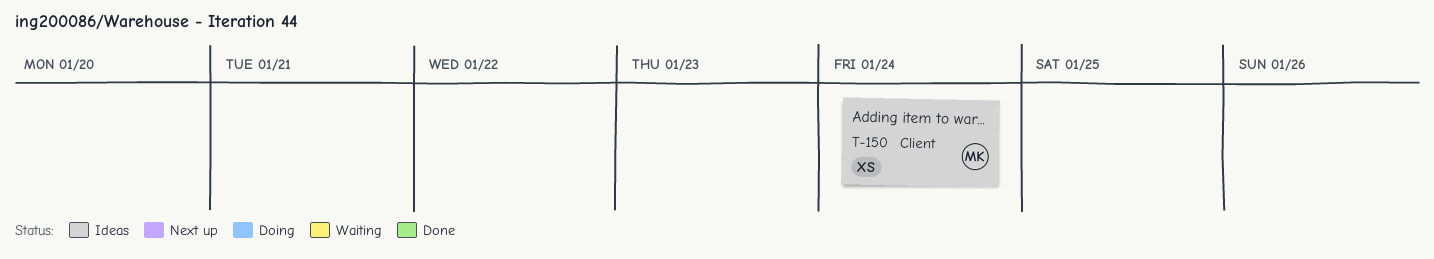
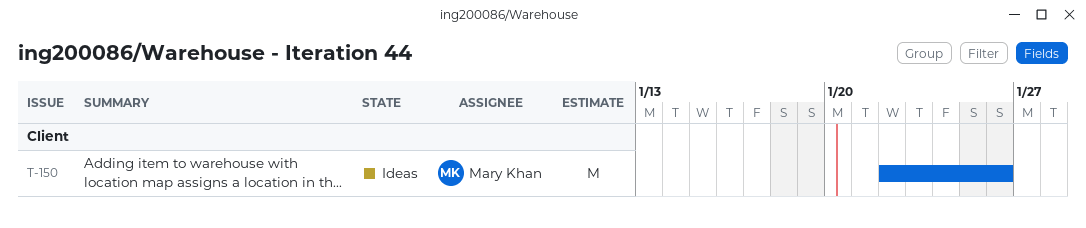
T-150, estimate: XS -> M
T-150, due: Jan 24 -> Jan 26

